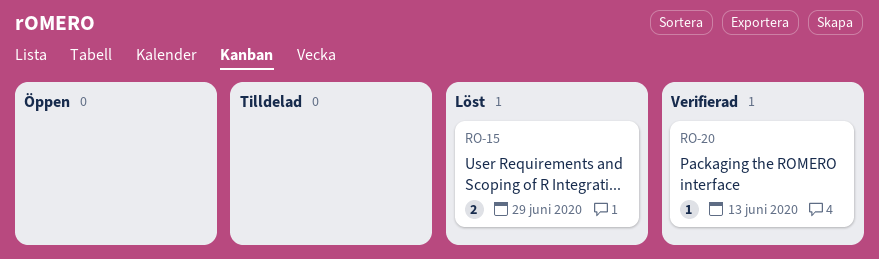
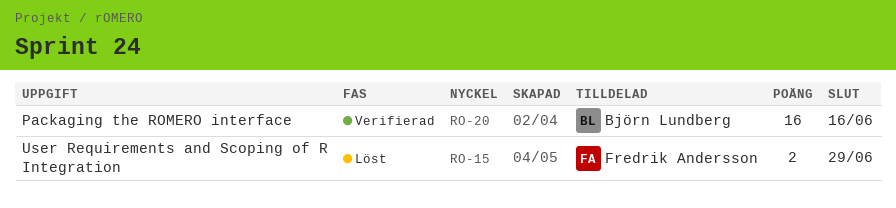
RO-20, estimate: 1 -> 16
RO-20, due: Jun 13 -> Jun 16

